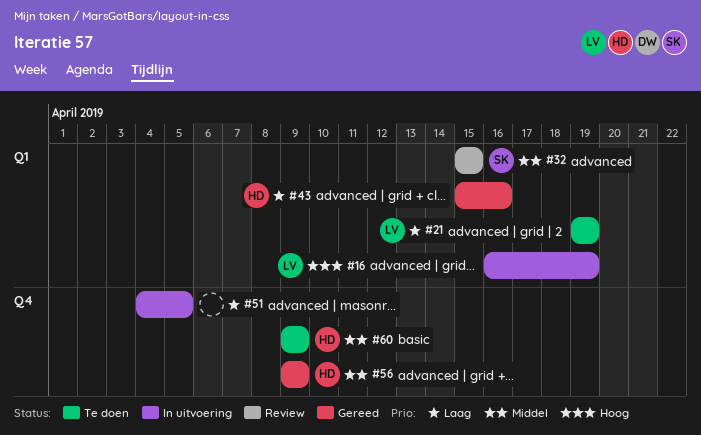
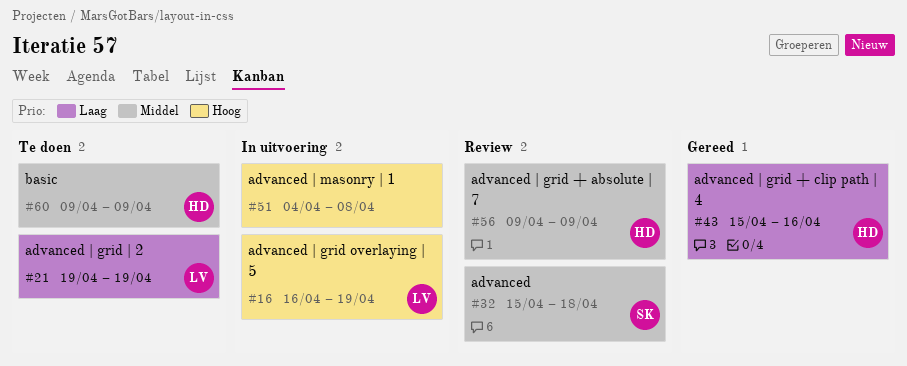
#32, due: Apr 15 -> Apr 18
#51, priority: Laag -> Hoog
#51, due: Apr 5 -> Apr 8
#56, status: Gereed -> Review

